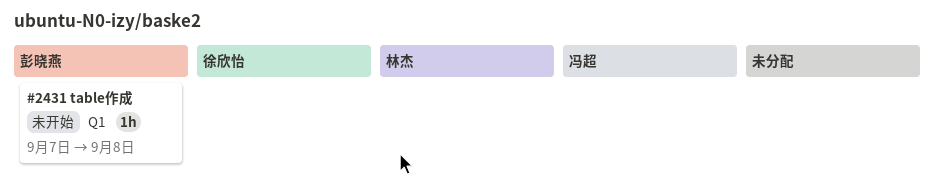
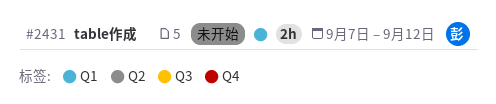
#2431, estimate: 1h -> 2h
#2431, due: Sep 8 -> Sep 12

